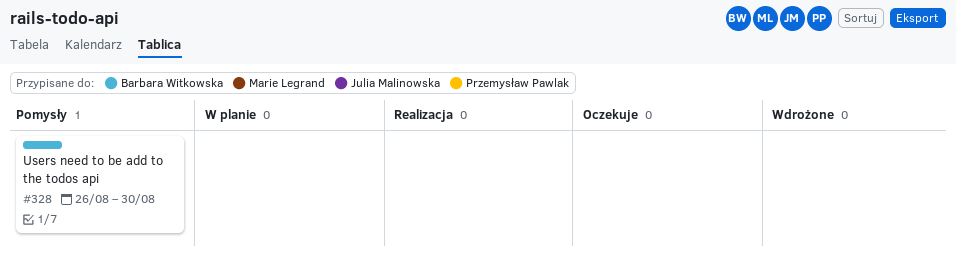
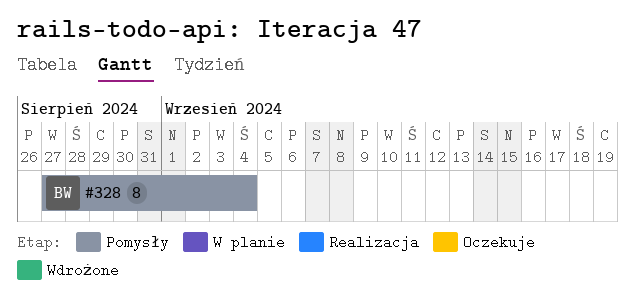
#328, start: Aug 26 -> Aug 27
#328, due: Aug 30 -> Sep 4

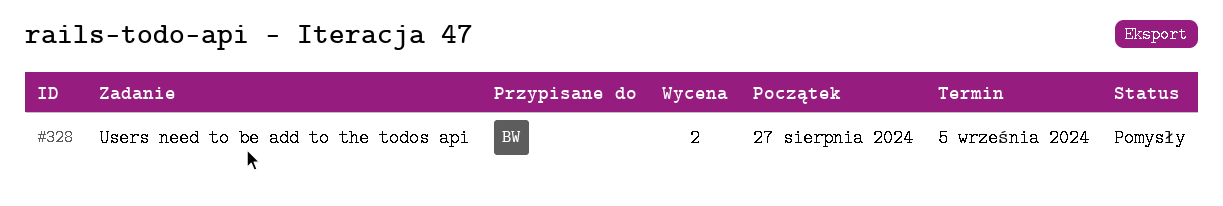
#328, estimate: 8 -> 2
#328, due: Sep 4 -> Sep 5

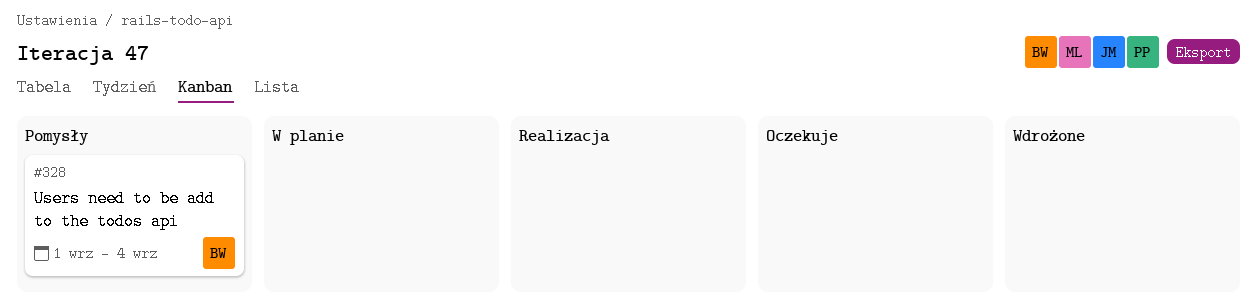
#328, start: Aug 27 -> Sep 1
#328, due: Sep 5 -> Sep 4

